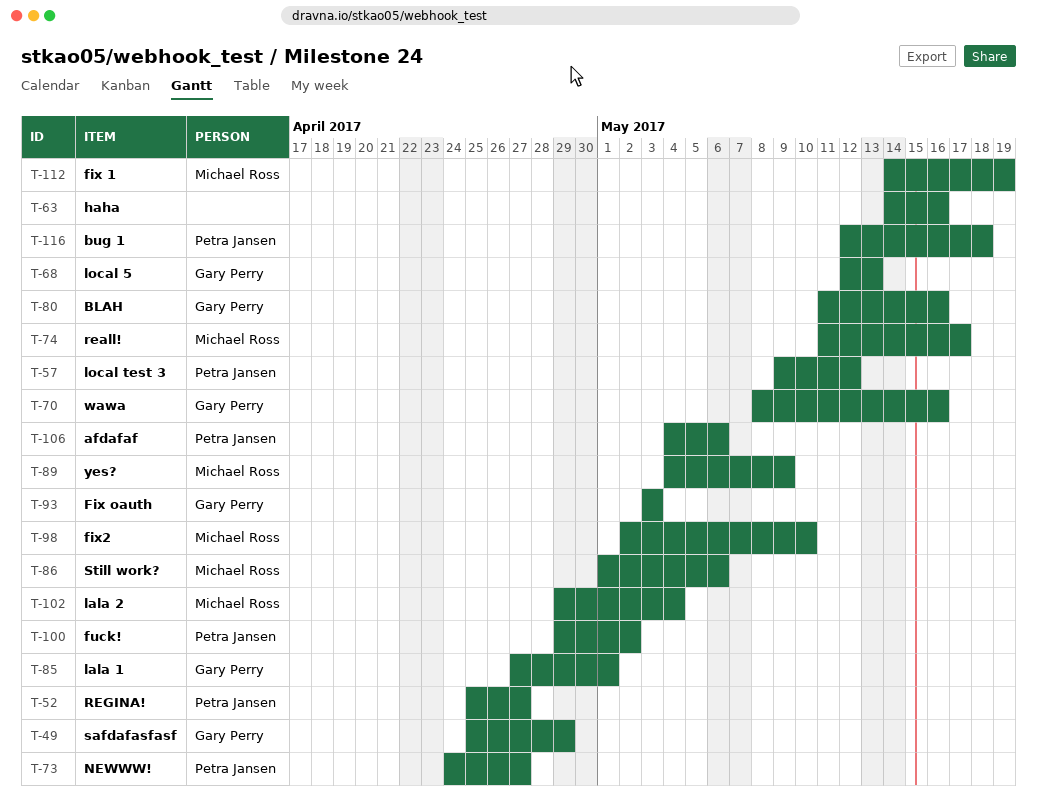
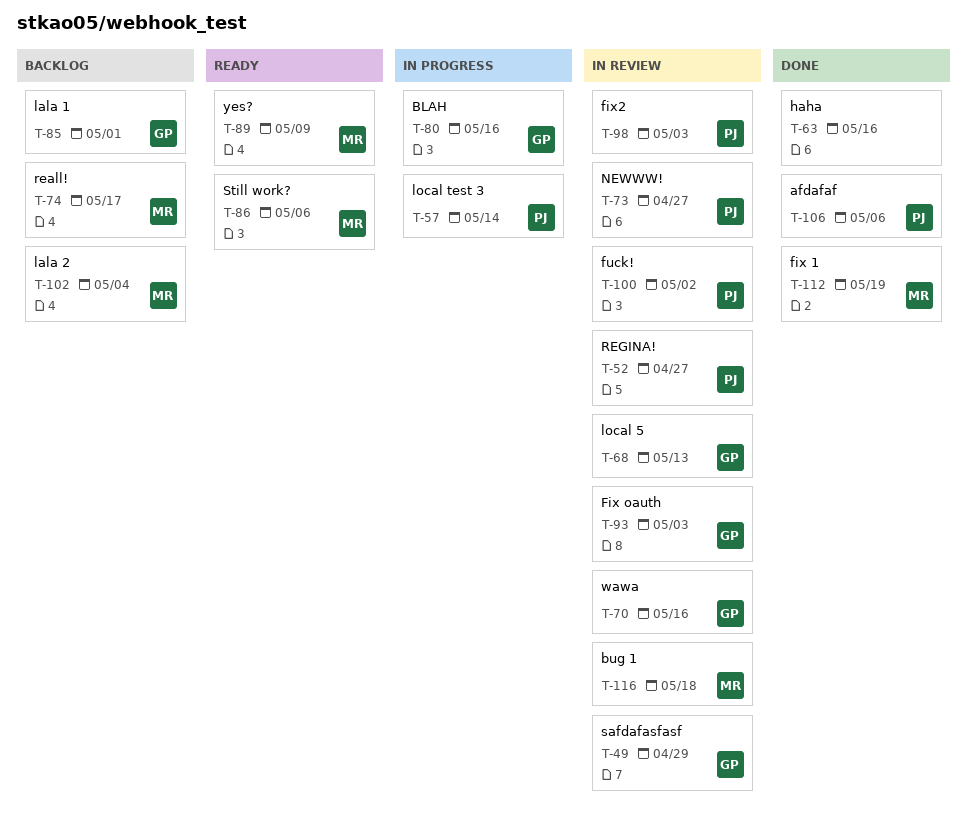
T-57, due: May 12 -> May 14
T-98, owner: Michael Ross -> Petra Jansen
T-98, due: May 10 -> May 3
T-116, owner: Petra Jansen -> Michael Ross

